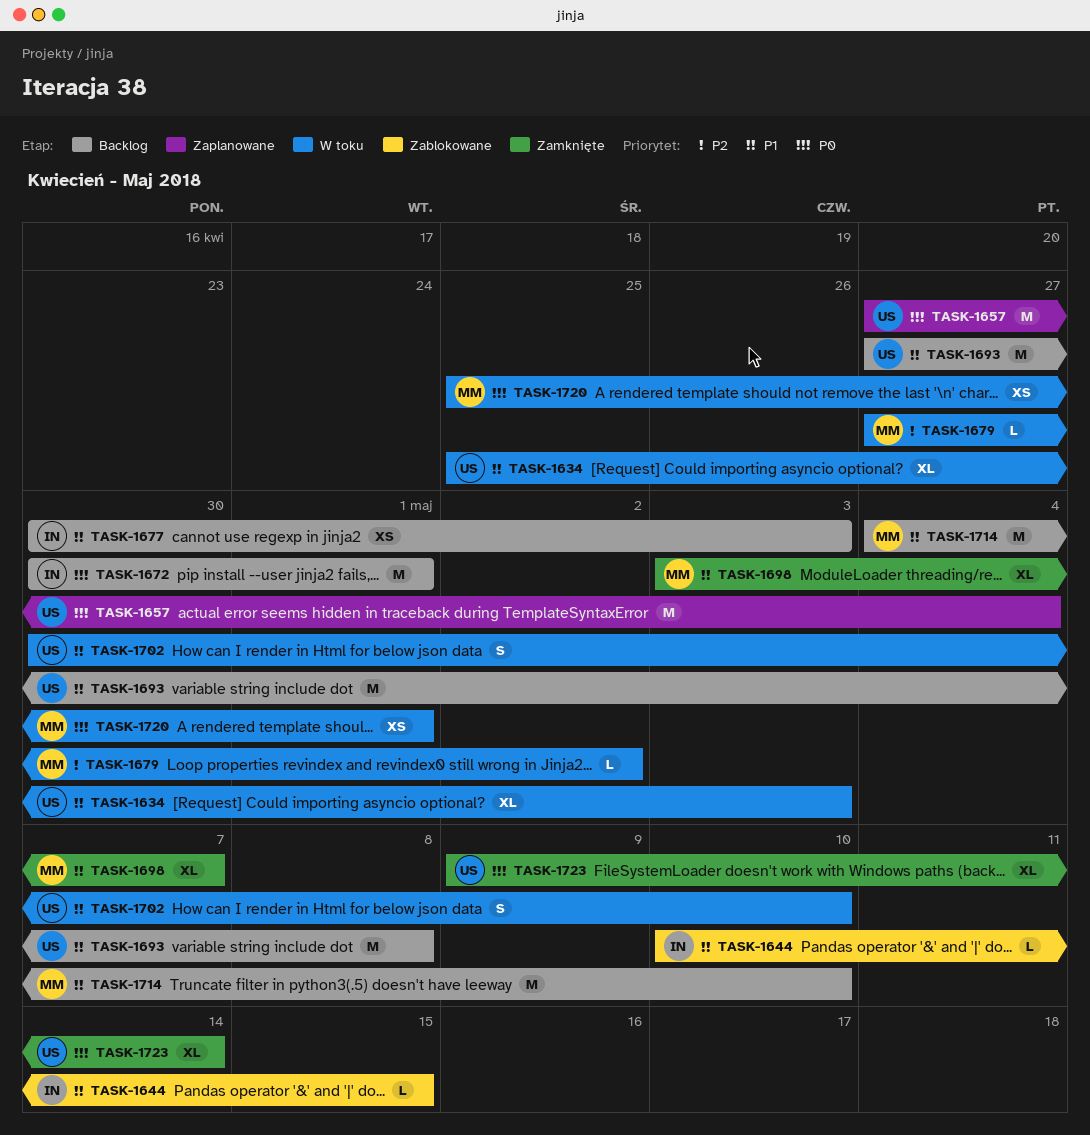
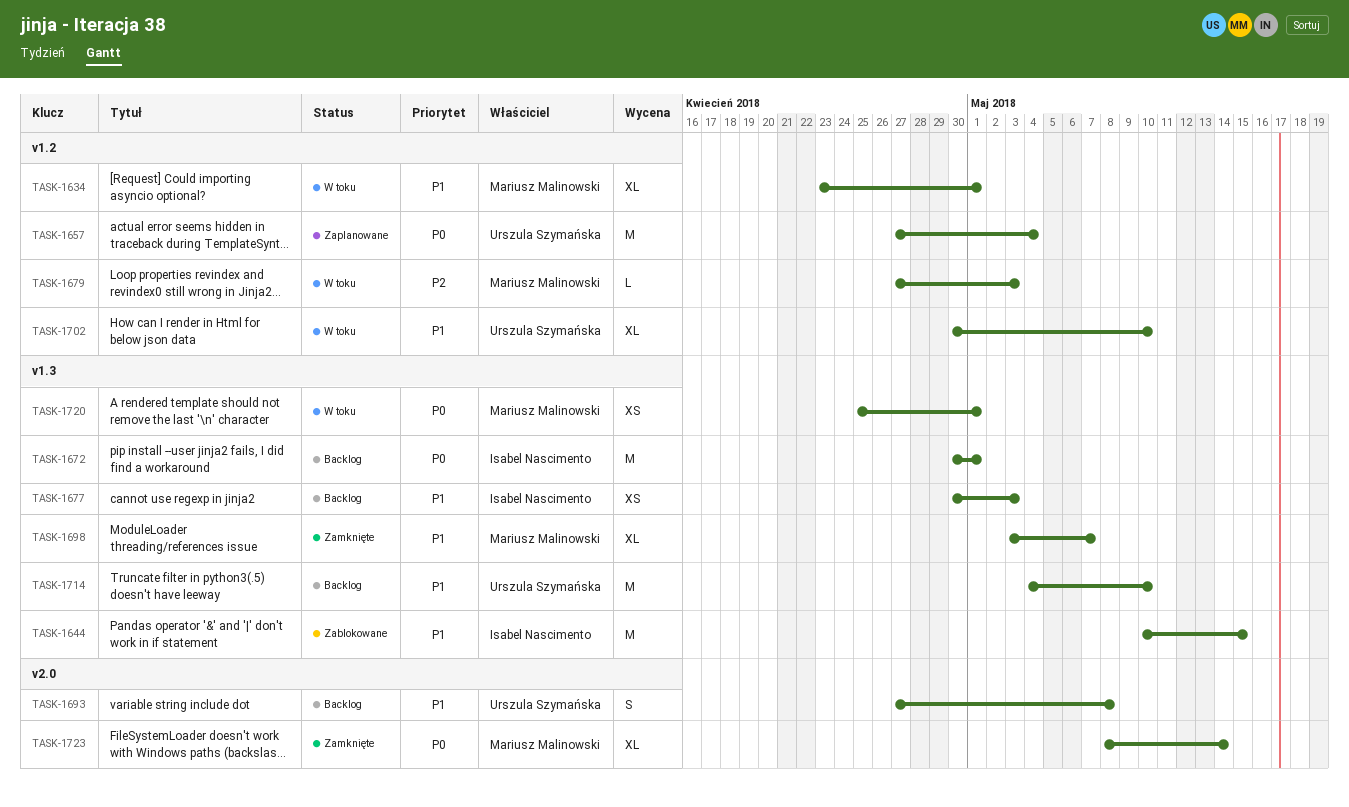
TASK-1634, owner: Urszula Szymańska -> Mariusz Malinowski
TASK-1634, start: Apr 25 -> Apr 23
TASK-1634, due: May 3 -> May 1
TASK-1644, estimate: L -> M
TASK-1679, due: May 2 -> May 3
TASK-1693, estimate: M -> S
TASK-1702, estimate: S -> XL
TASK-1714, owner: Mariusz Malinowski -> Urszula Szymańska
TASK-1723, owner: Urszula Szymańska -> Mariusz Malinowski
TASK-1723, start: May 9 -> May 8

